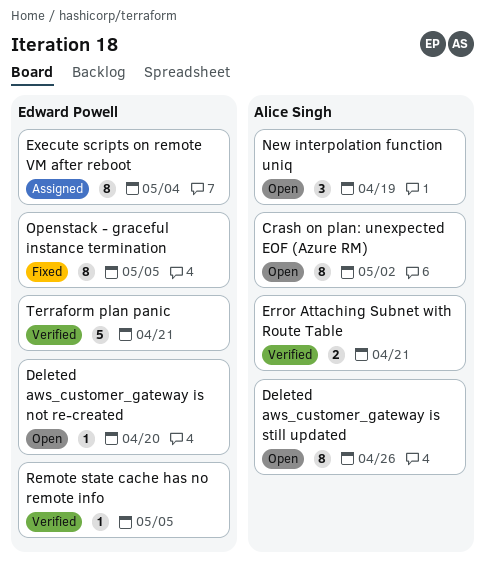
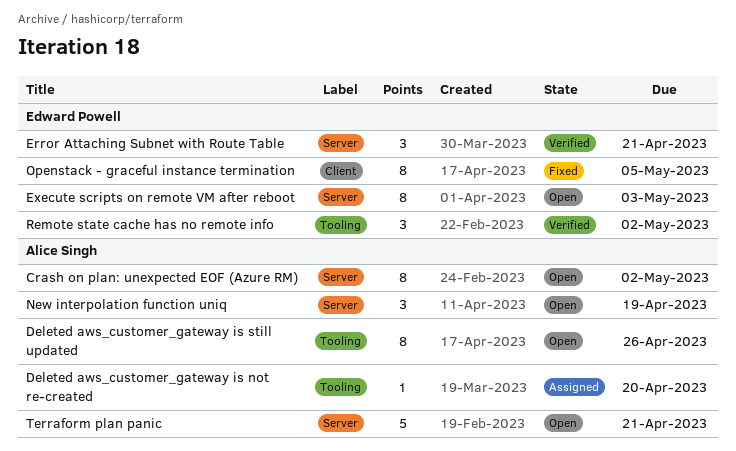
Deleted aws_customer_gateway is not re-created, status: Open -> Assigned
Deleted aws_customer_gateway is not re-created, owner: Edward Powell -> Alice Singh
Error Attaching Subnet with Route Table, owner: Alice Singh -> Edward Powell
Error Attaching Subnet with Route Table, estimate: 2 -> 3
Execute scripts on remote VM after reboot, status: Assigned -> Open
Execute scripts on remote VM after reboot, due: May 4 -> May 3
Remote state cache has no remote info, estimate: 1 -> 3
Remote state cache has no remote info, due: May 5 -> May 2
Terraform plan panic, status: Verified -> Open
Terraform plan panic, owner: Edward Powell -> Alice Singh

